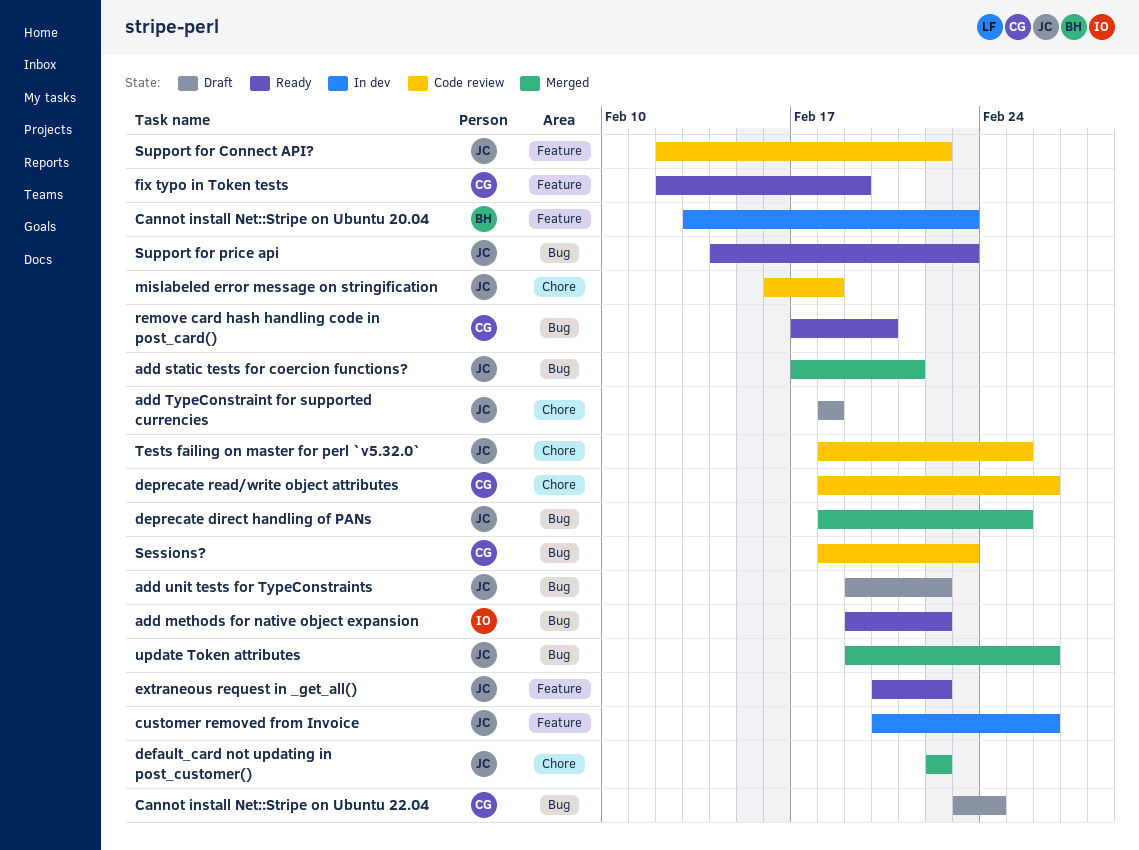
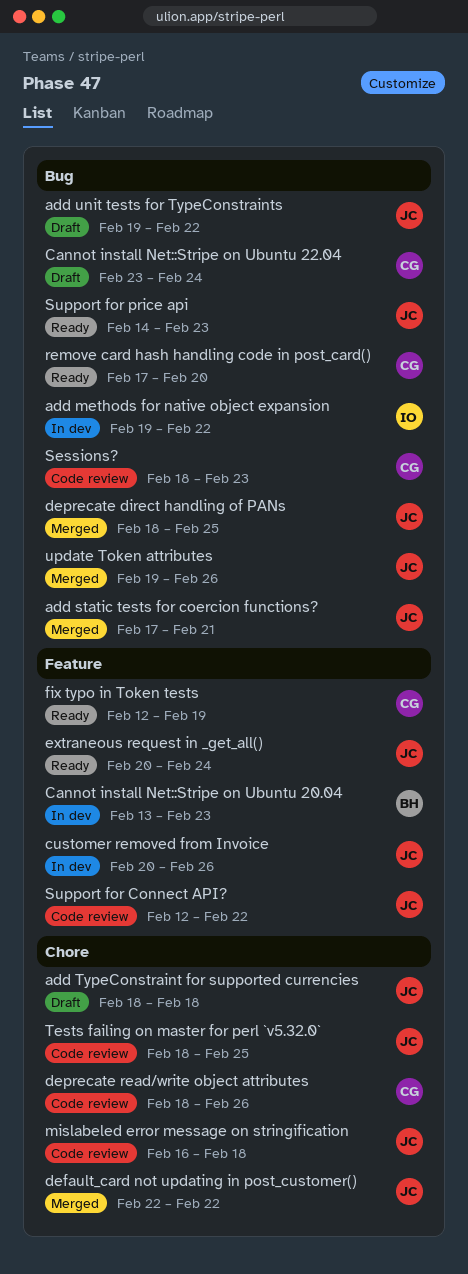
add methods for native object expansion, status: Ready -> In dev
extraneous request in _get_all(), due: Feb 22 -> Feb 24

